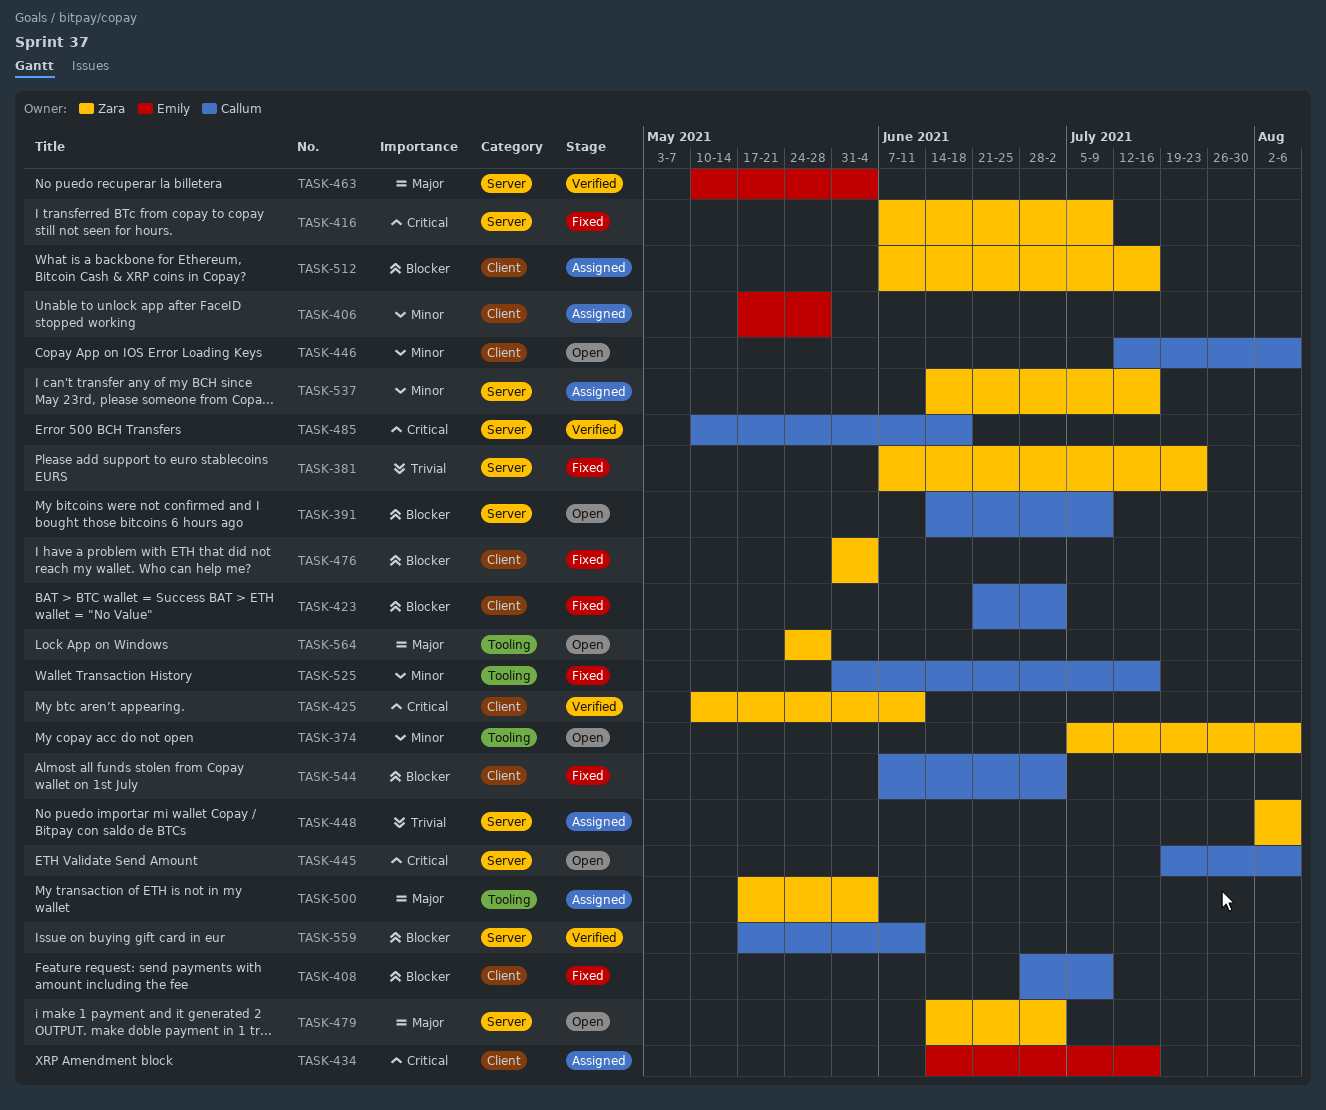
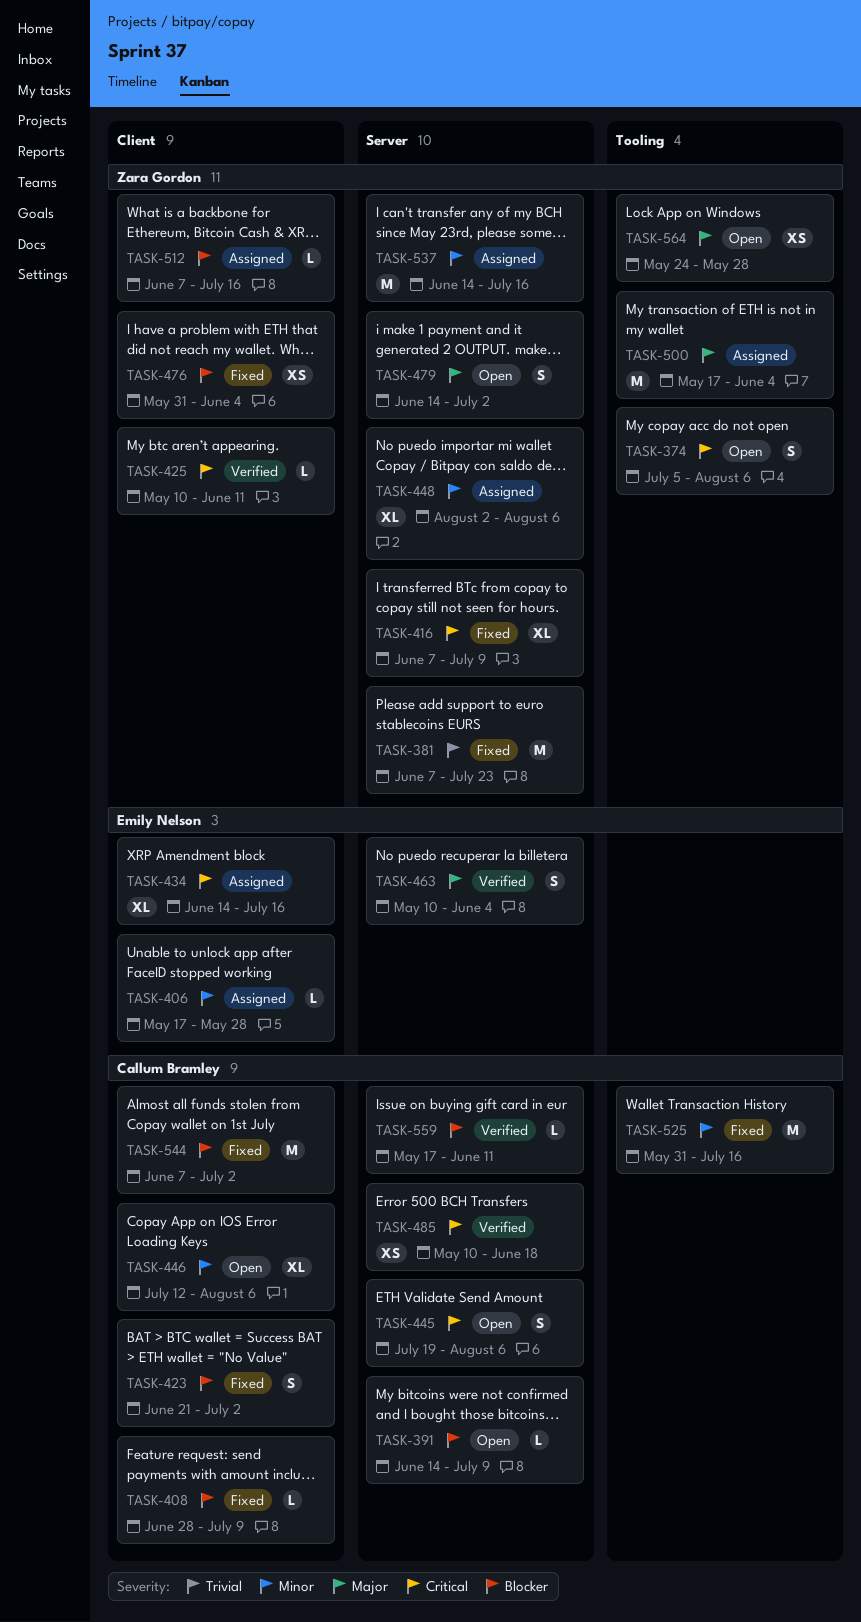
TASK-374, priority: Minor -> Critical
TASK-448, priority: Trivial -> Minor

